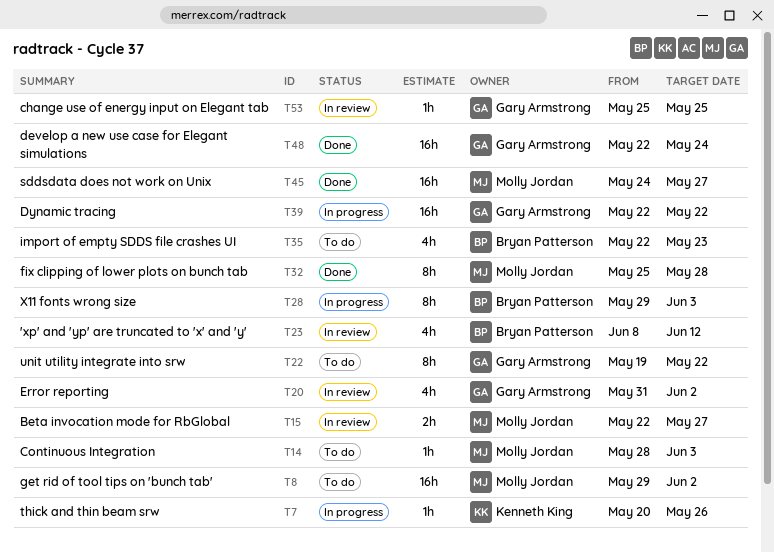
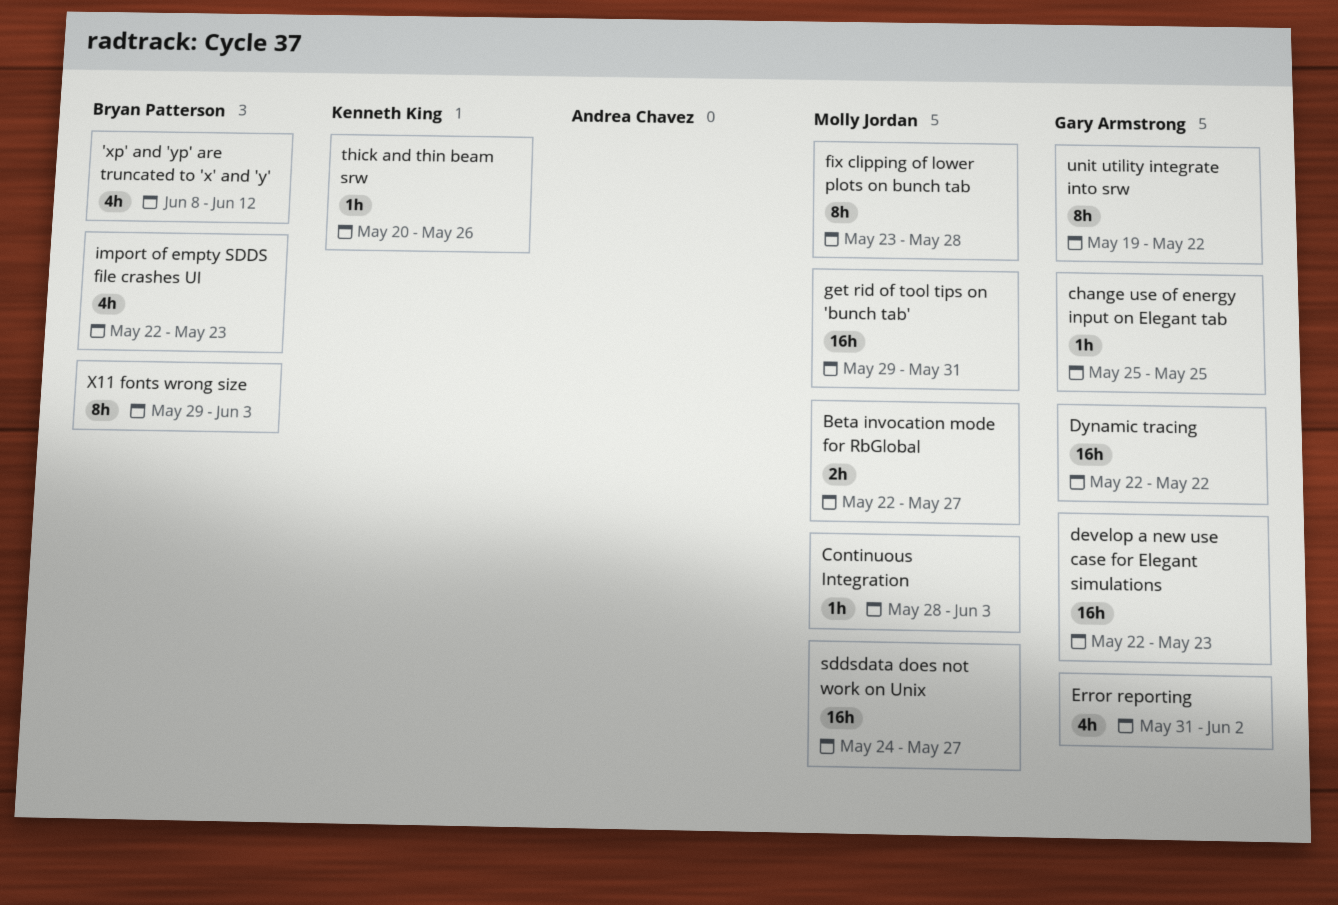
develop a new use case for Elegant simulations, due: May 24 -> May 23
fix clipping of lower plots on bunch tab, start: May 25 -> May 23
get rid of tool tips on 'bunch tab', due: Jun 2 -> May 31

